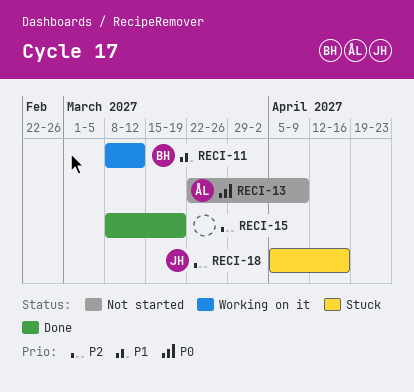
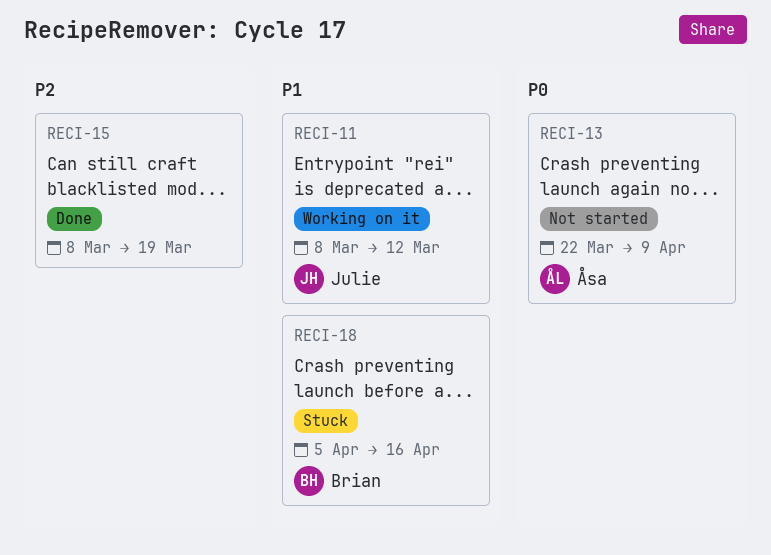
RECI-11, owner: Brian -> Julie
RECI-18, owner: Julie -> Brian
RECI-18, priority: P2 -> P1

